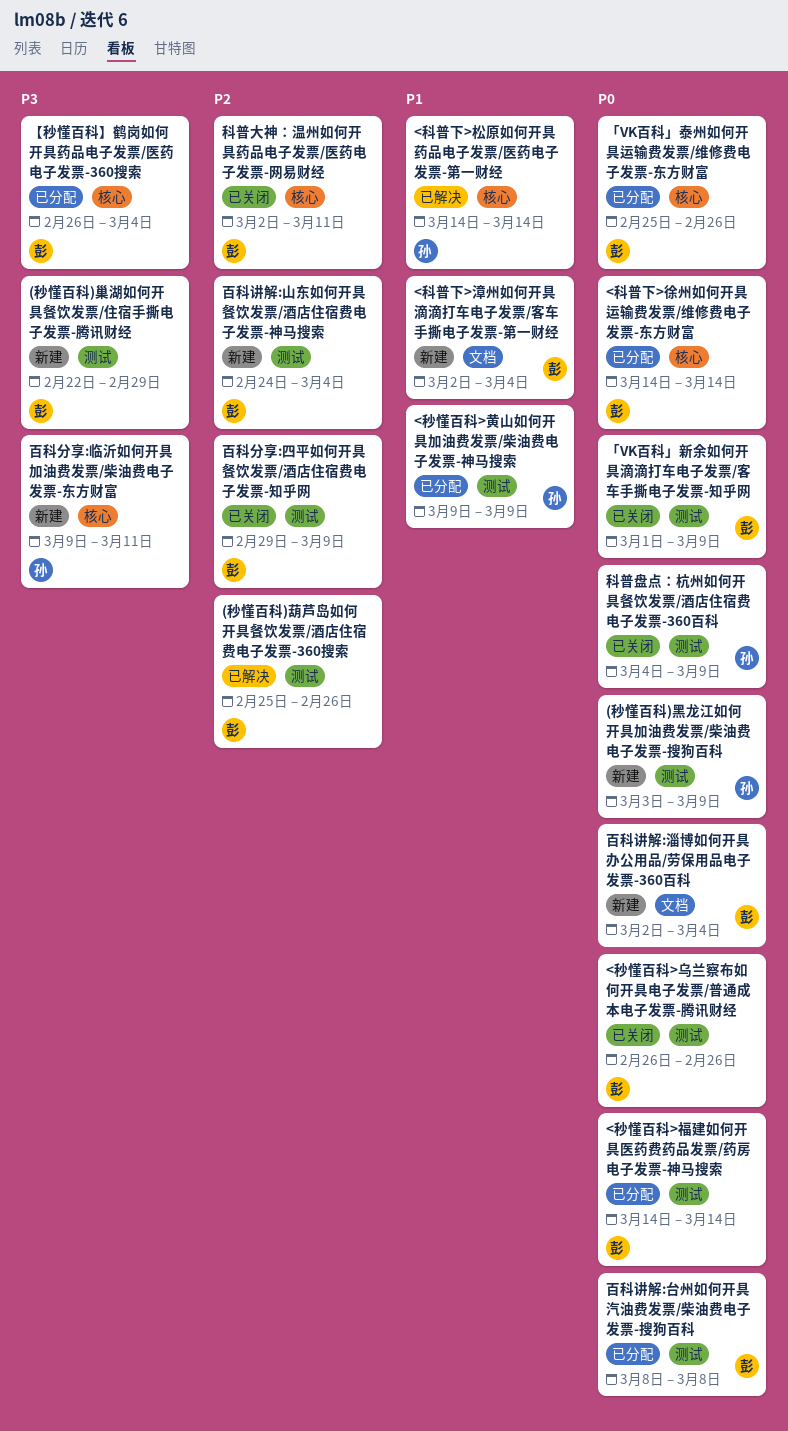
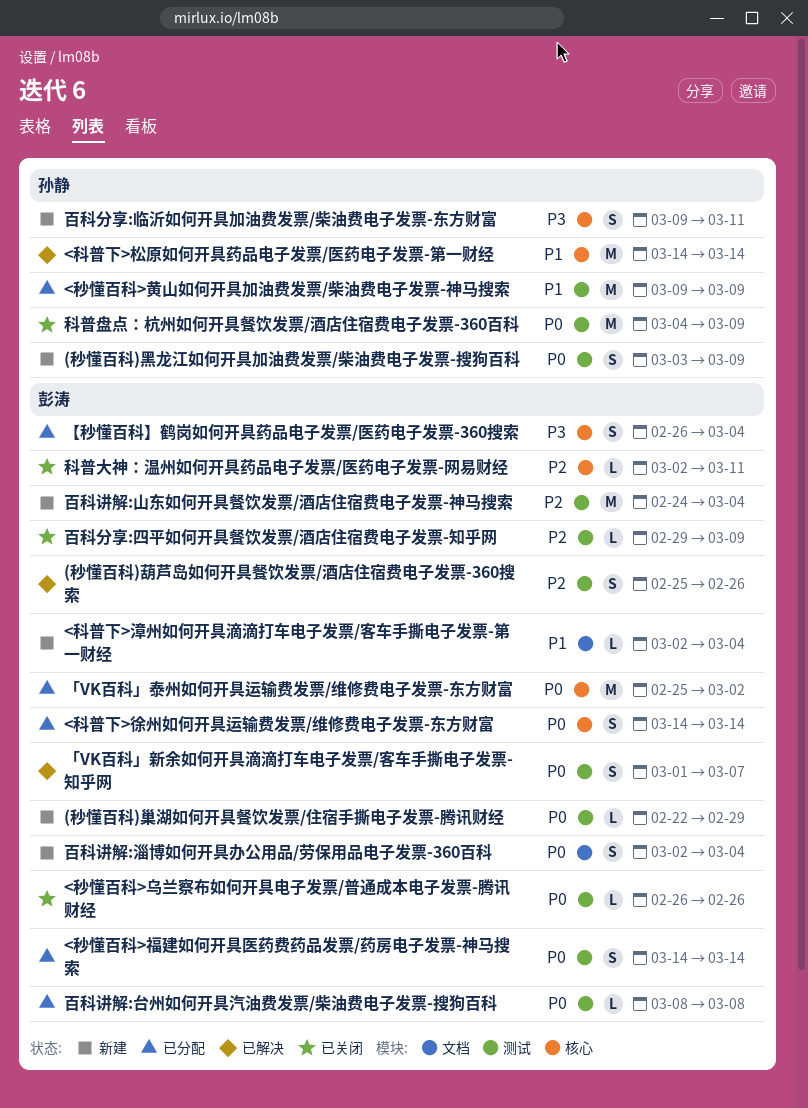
(秒懂百科)巢湖如何开具餐饮发票/住宿手撕电子发票-腾讯财经, priority: P3 -> P0
「VK百科」新余如何开具滴滴打车电子发票/客车手撕电子发票-知乎网, status: 已关闭 -> 已解决
「VK百科」新余如何开具滴滴打车电子发票/客车手撕电子发票-知乎网, due: Mar 9 -> Mar 7
「VK百科」泰州如何开具运输费发票/维修费电子发票-东方财富, due: Feb 26 -> Mar 2

